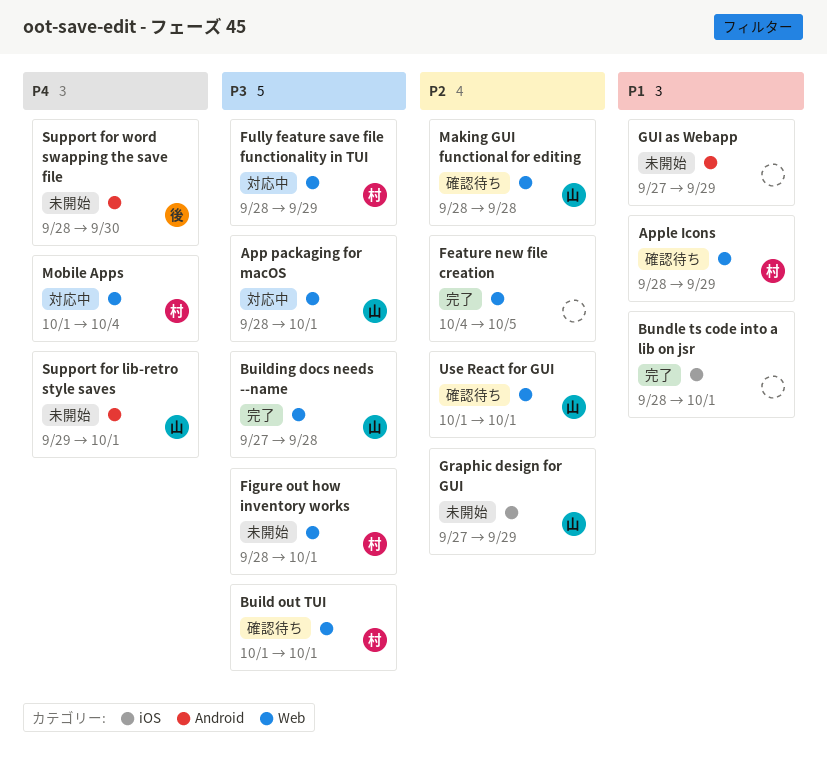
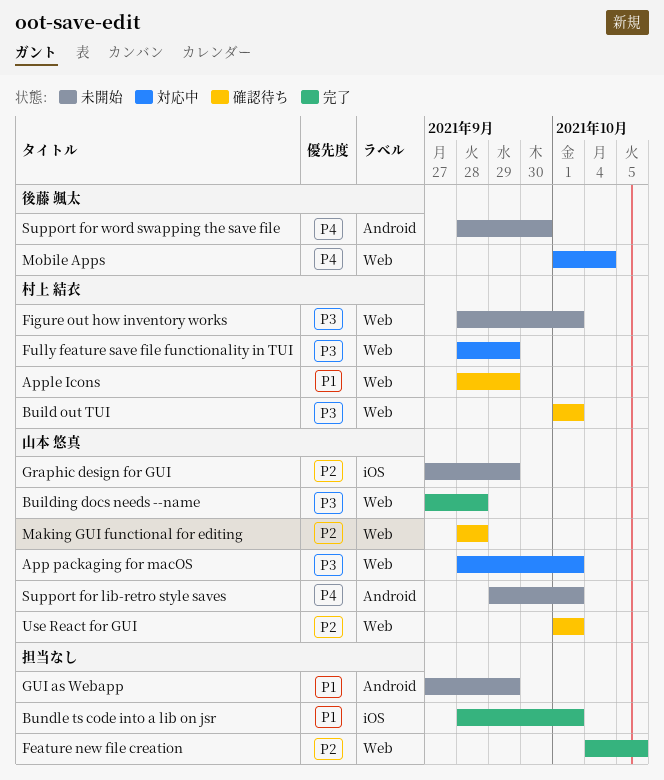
Mobile Apps, owner: 村上 結衣 -> 後藤 颯太

